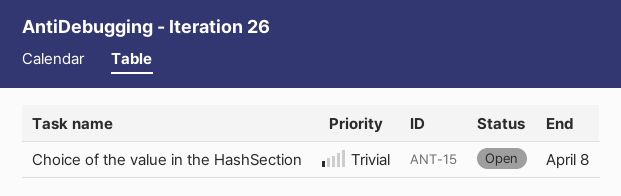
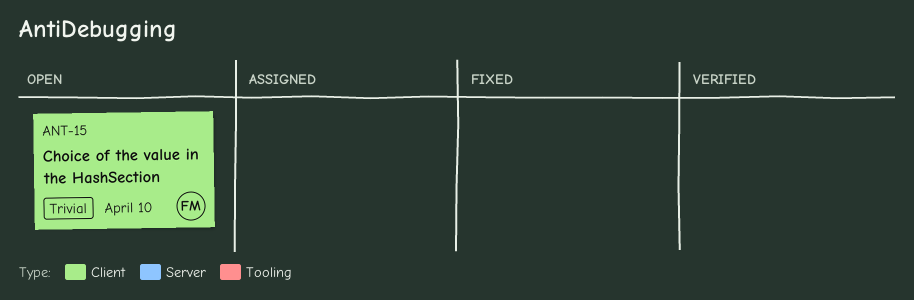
ANT-15, due: Apr 8 -> Apr 10

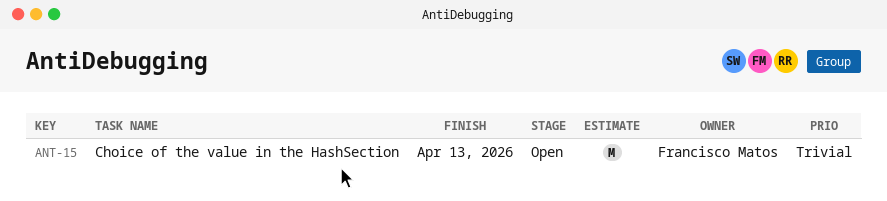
ANT-15, due: Apr 10 -> Apr 13

